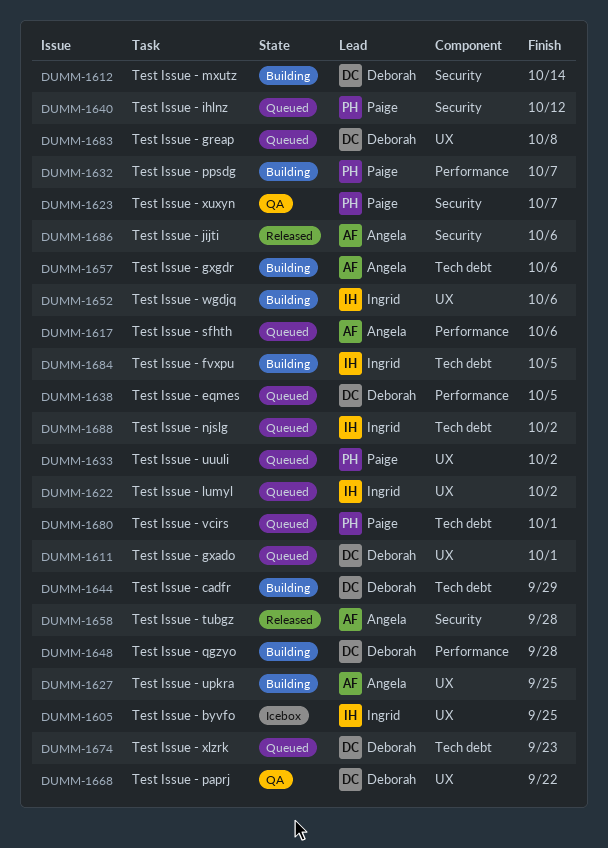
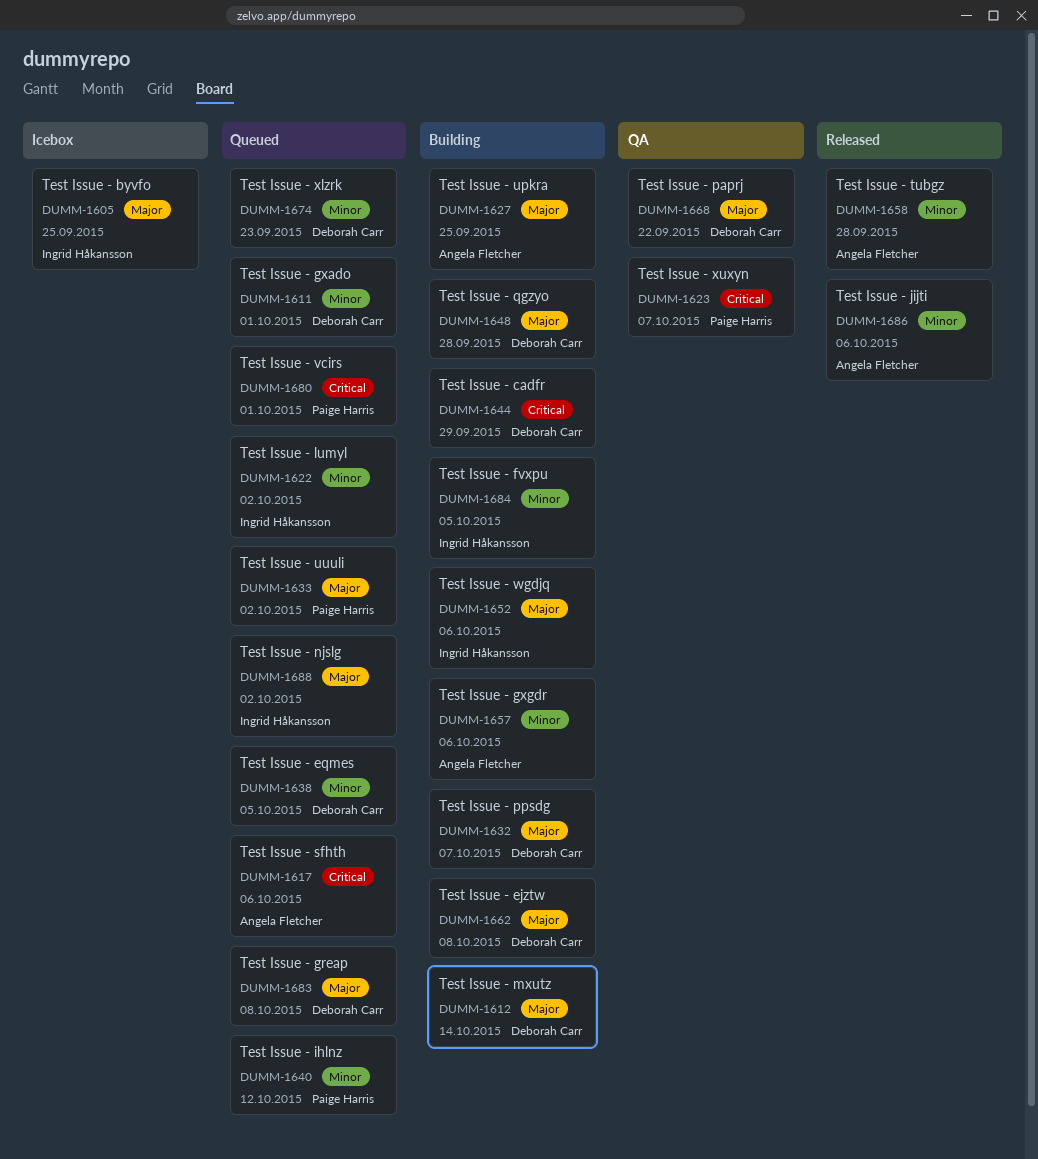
DUMM-1632, owner: Paige Harris -> Deborah Carr
DUMM-1662: none -> present

